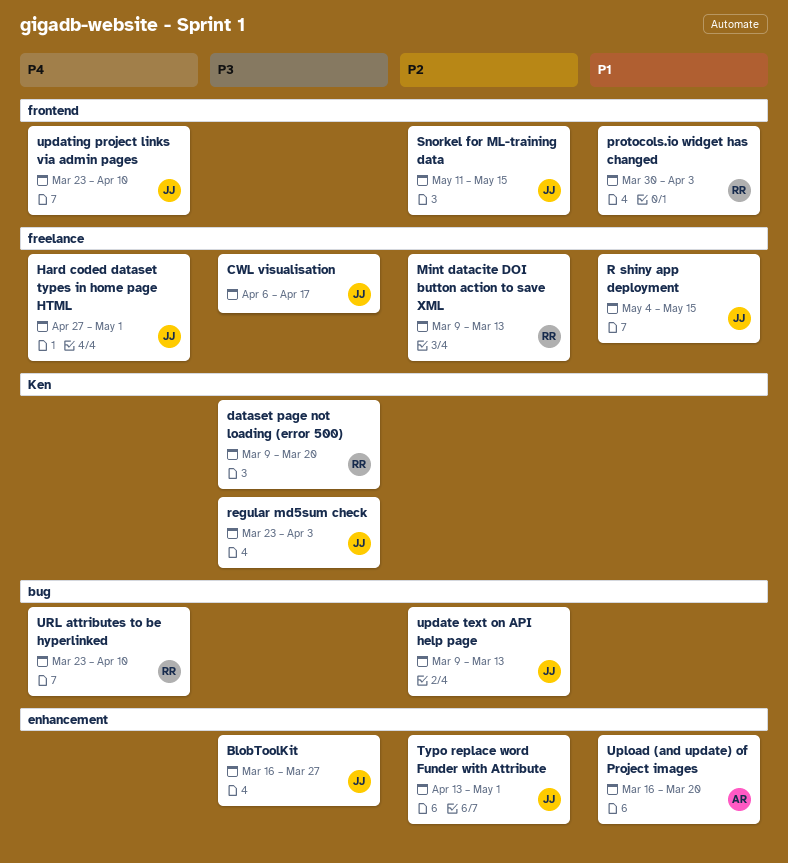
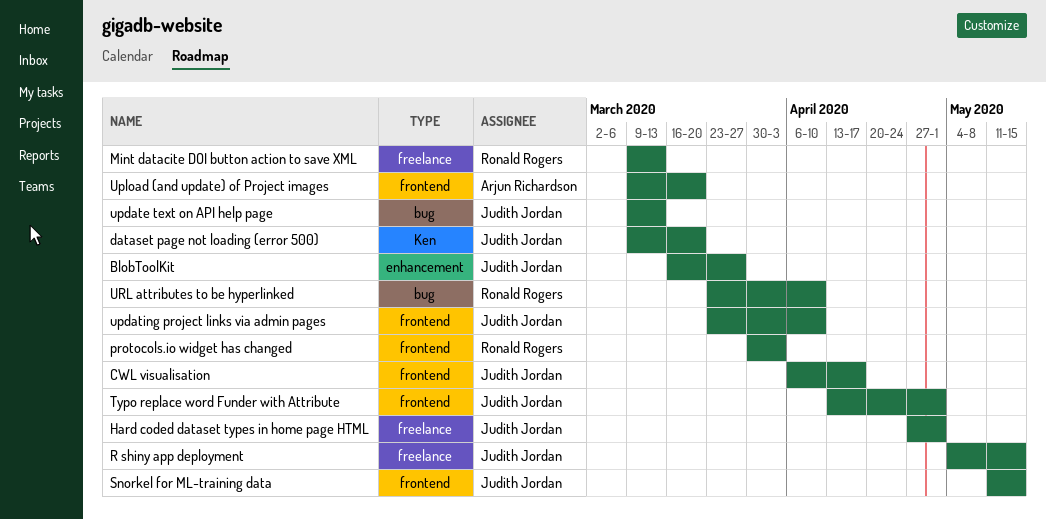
CWL visualisation, label: freelance -> frontend
dataset page not loading (error 500), owner: Ronald Rogers -> Judith Jordan
regular md5sum check: present -> none
Typo replace word Funder with Attribute, label: enhancement -> frontend
Upload (and update) of Project images, label: enhancement -> frontend
Upload (and update) of Project images, start: Mar 16 -> Mar 9

